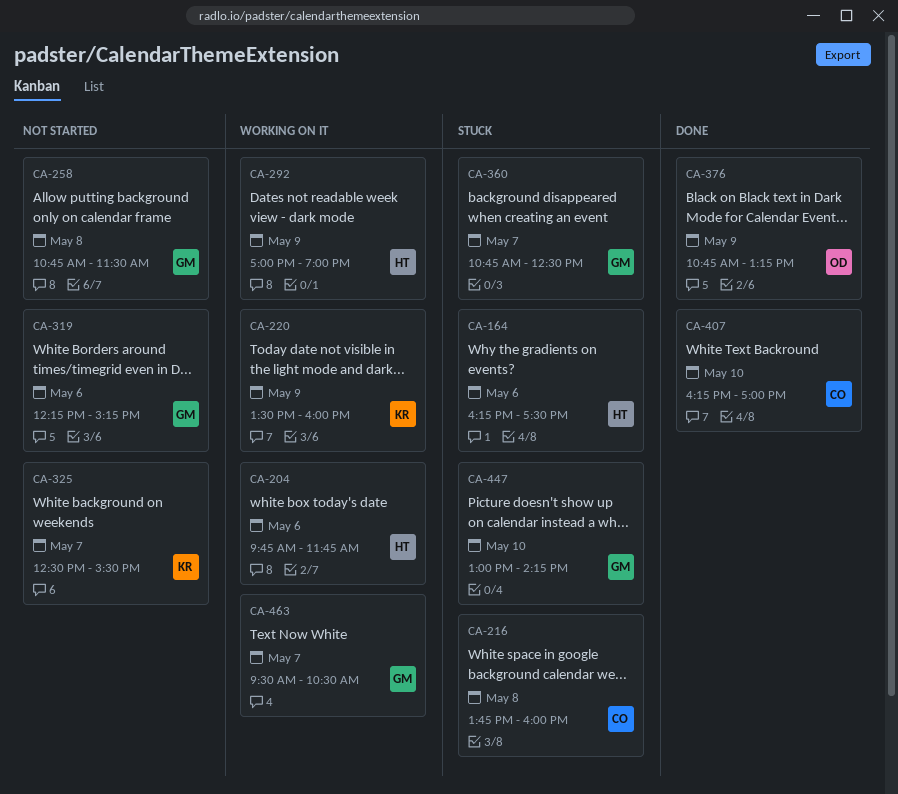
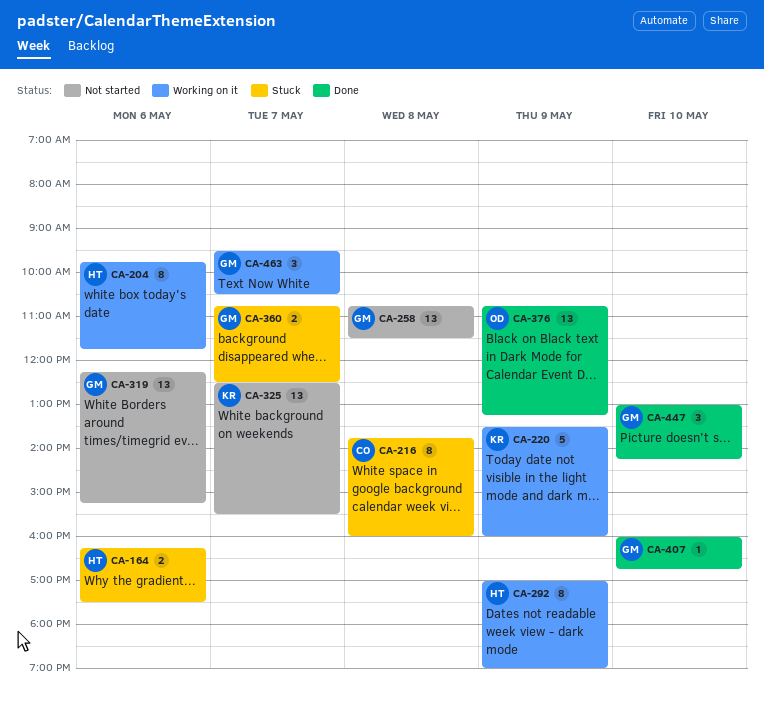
CA-407, owner: CO -> GM
CA-407, begins: 16:15 -> 16:00
CA-407, ends: 17:00 -> 16:45
CA-447, status: Stuck -> Done

